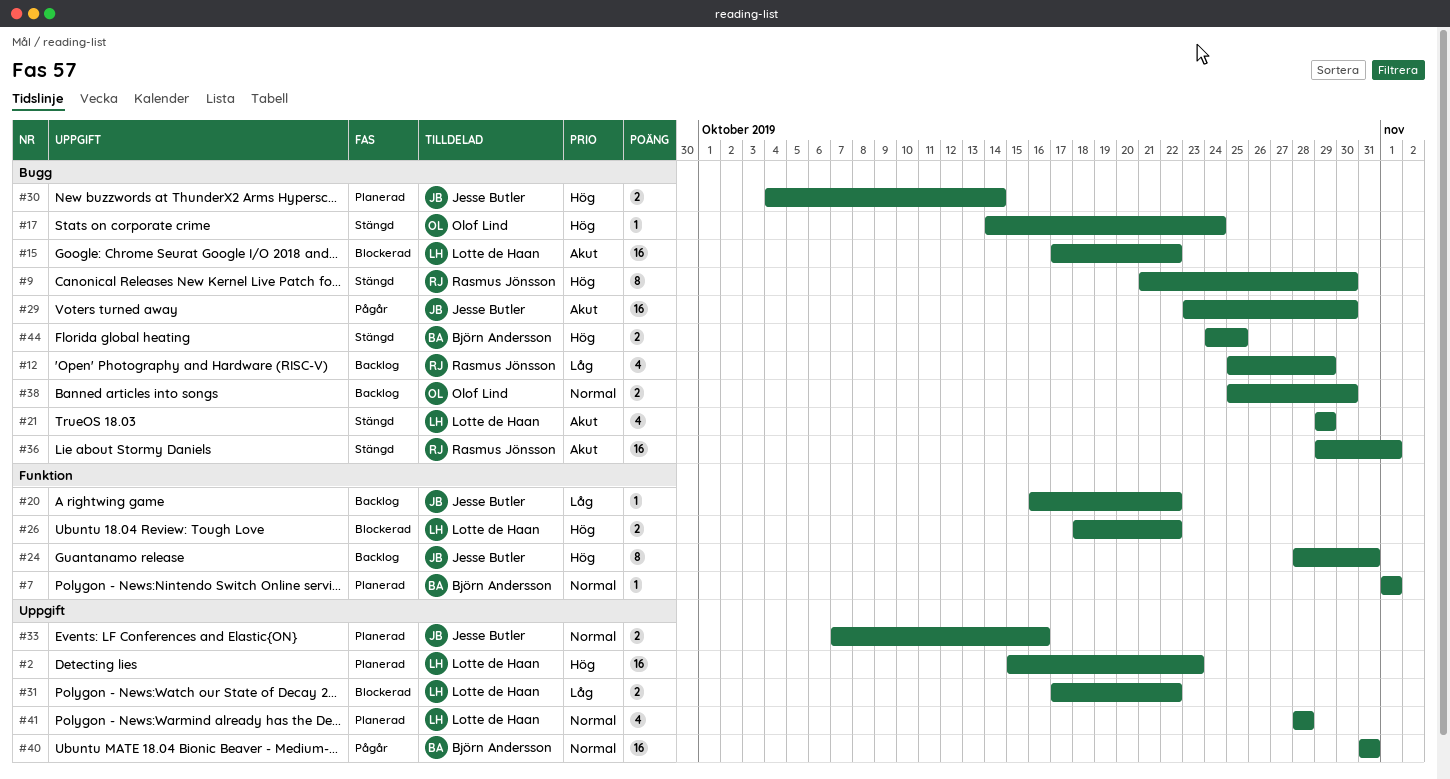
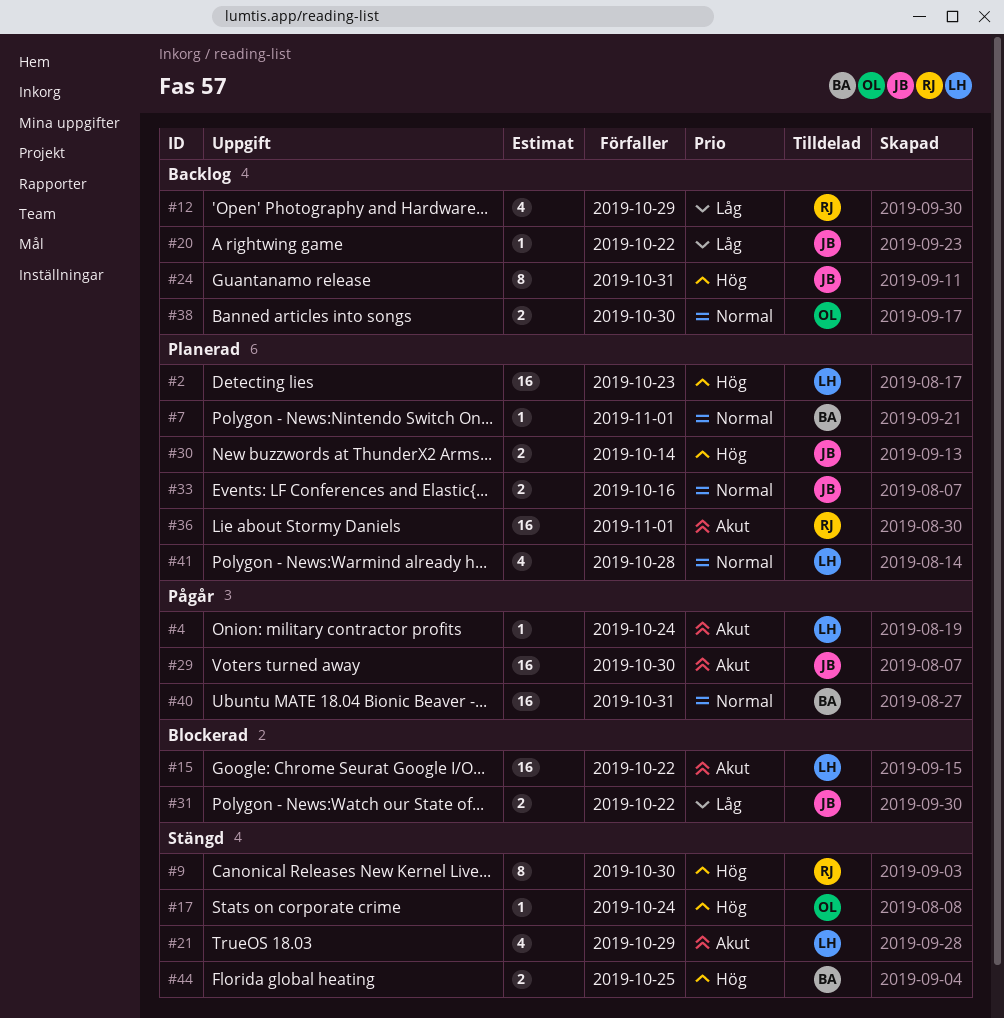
#4: none -> present
#26: present -> none
#31, owner: Lotte de Haan -> Jesse Butler
#36, status: Stängd -> Planerad

